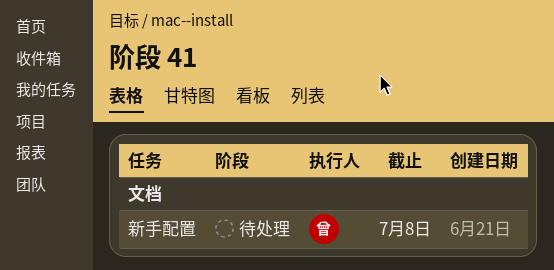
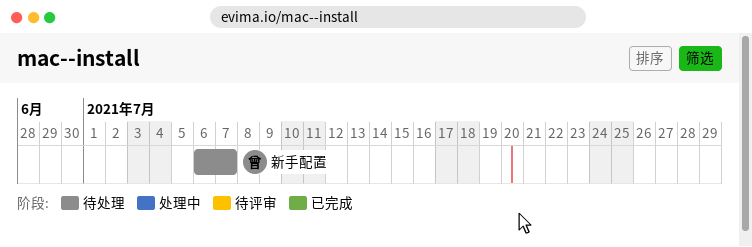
新手配置, due: Jul 8 -> Jul 7

